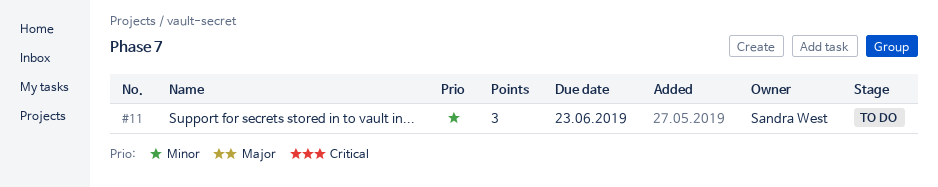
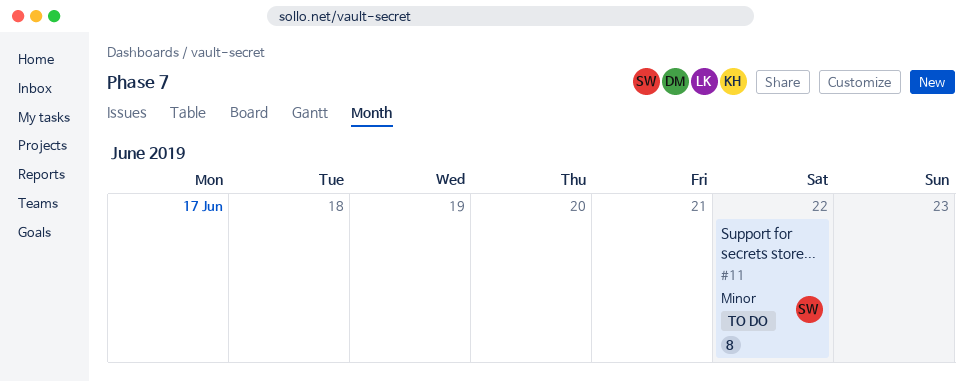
#11, estimate: 3 -> 8
#11, due: Jun 23 -> Jun 22

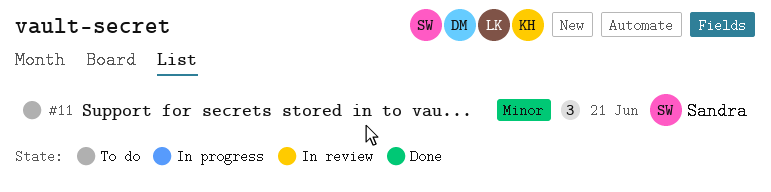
#11, estimate: 8 -> 3
#11, due: Jun 22 -> Jun 21

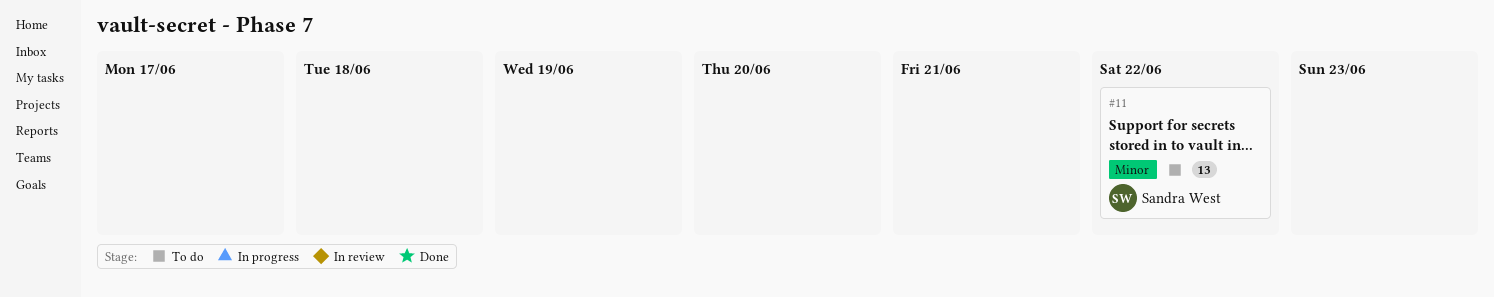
#11, estimate: 3 -> 13
#11, due: Jun 21 -> Jun 22

